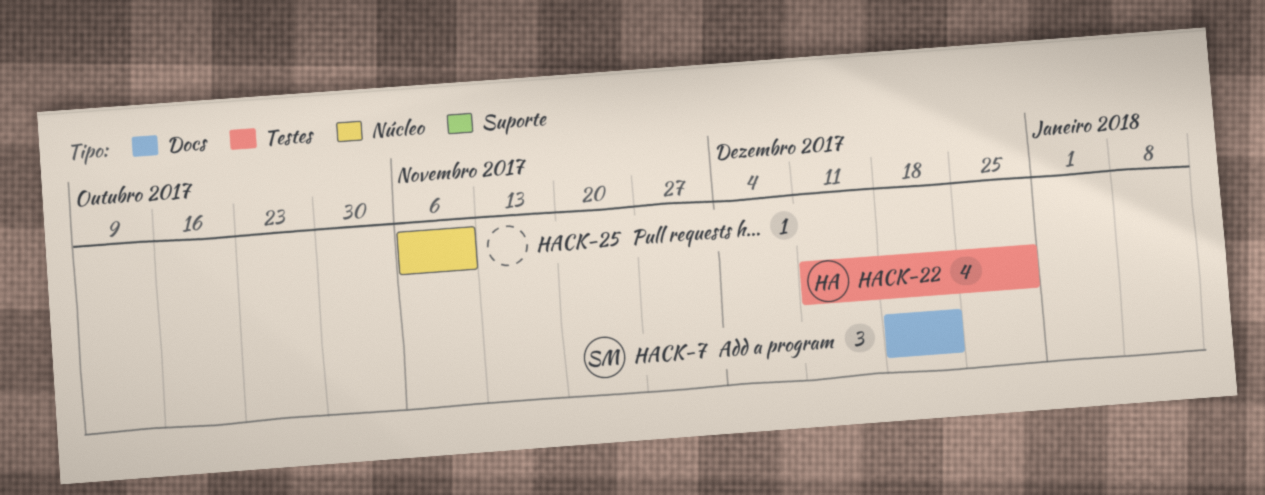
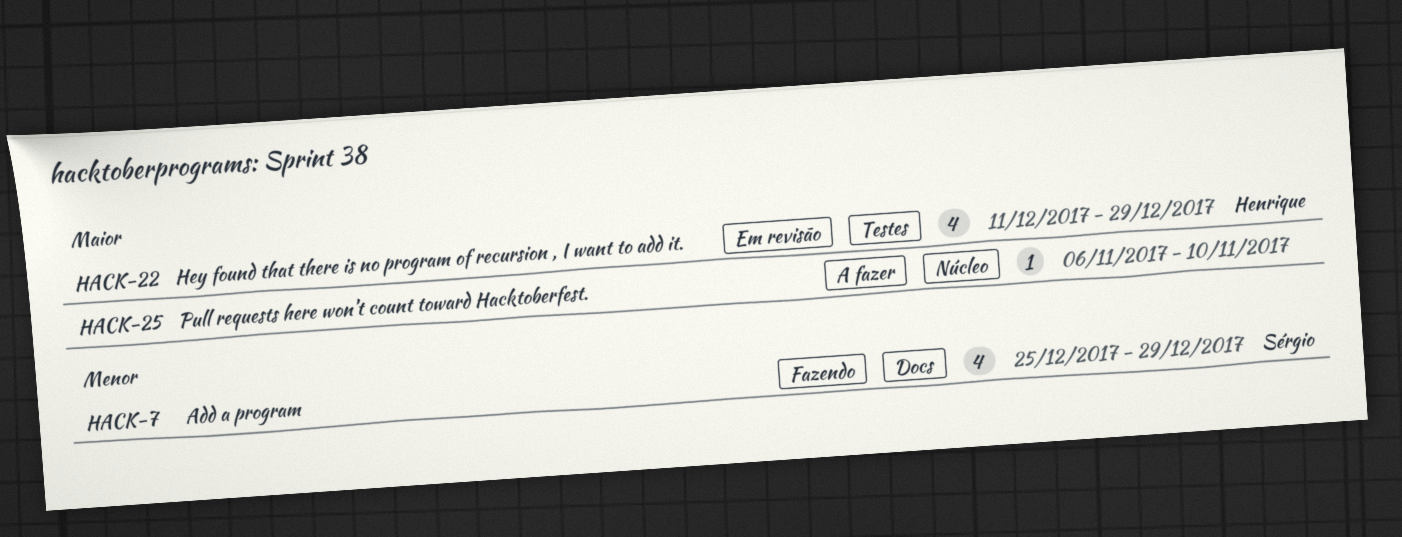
HACK-7, estimate: 3 -> 4
HACK-7, start: Dec 18 -> Dec 25
HACK-7, due: Dec 22 -> Dec 29

